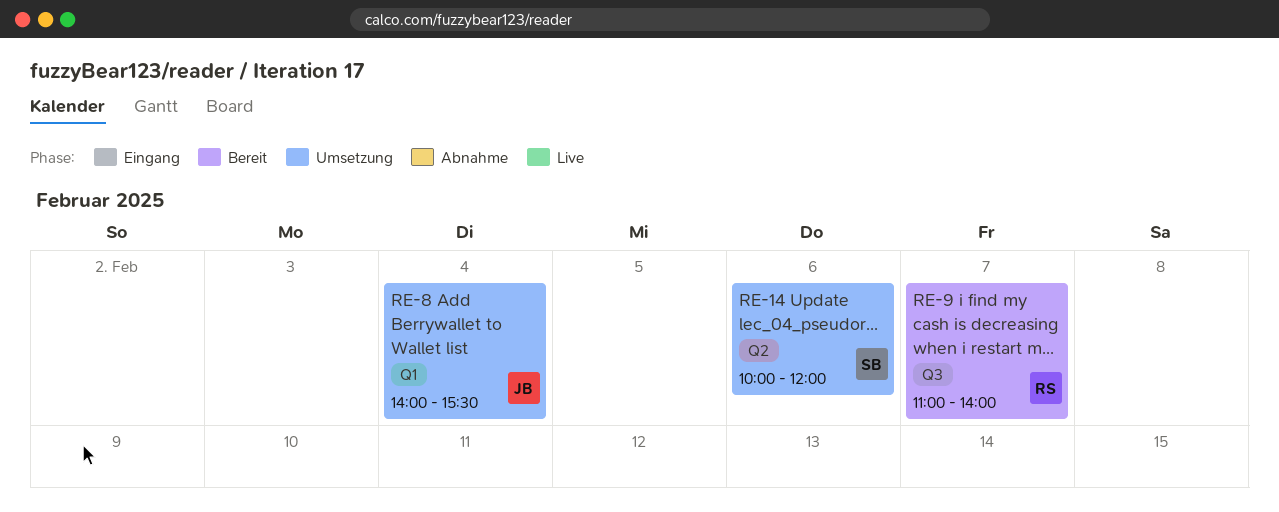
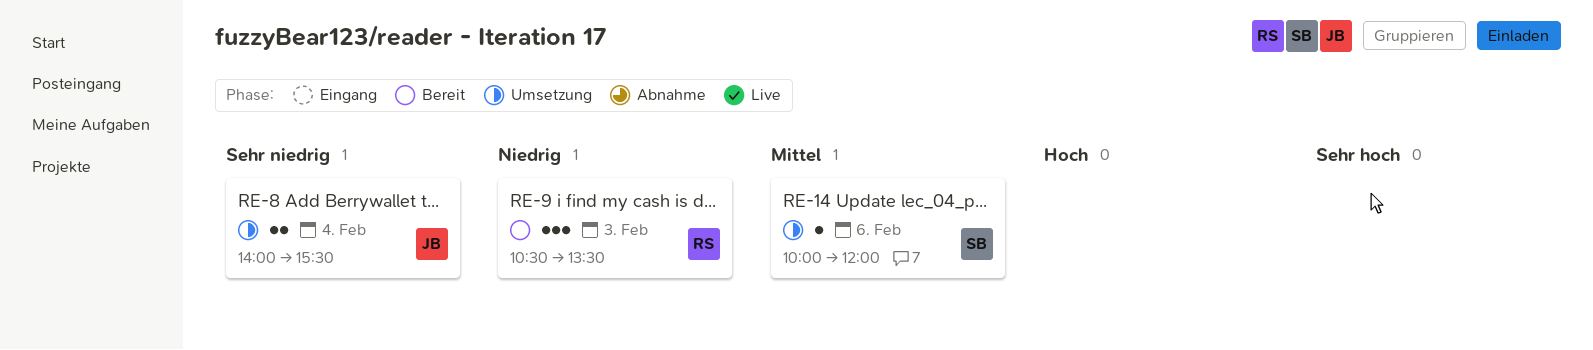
RE-9, day: Feb 7 -> Feb 3
RE-9, begins: 11:00 -> 10:30
RE-9, ends: 14:00 -> 13:30

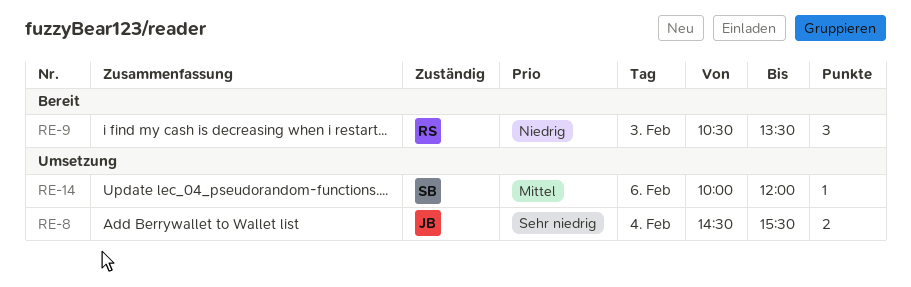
RE-8, begins: 14:00 -> 14:30

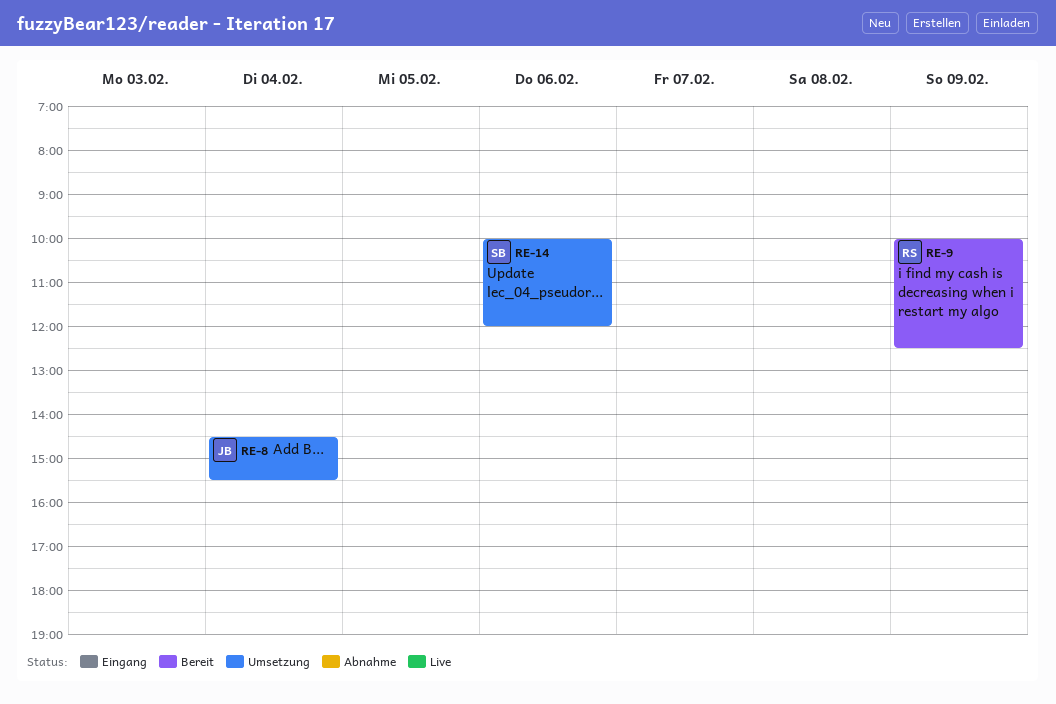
RE-9, day: Feb 3 -> Feb 9
RE-9, begins: 10:30 -> 10:00
RE-9, ends: 13:30 -> 12:30

